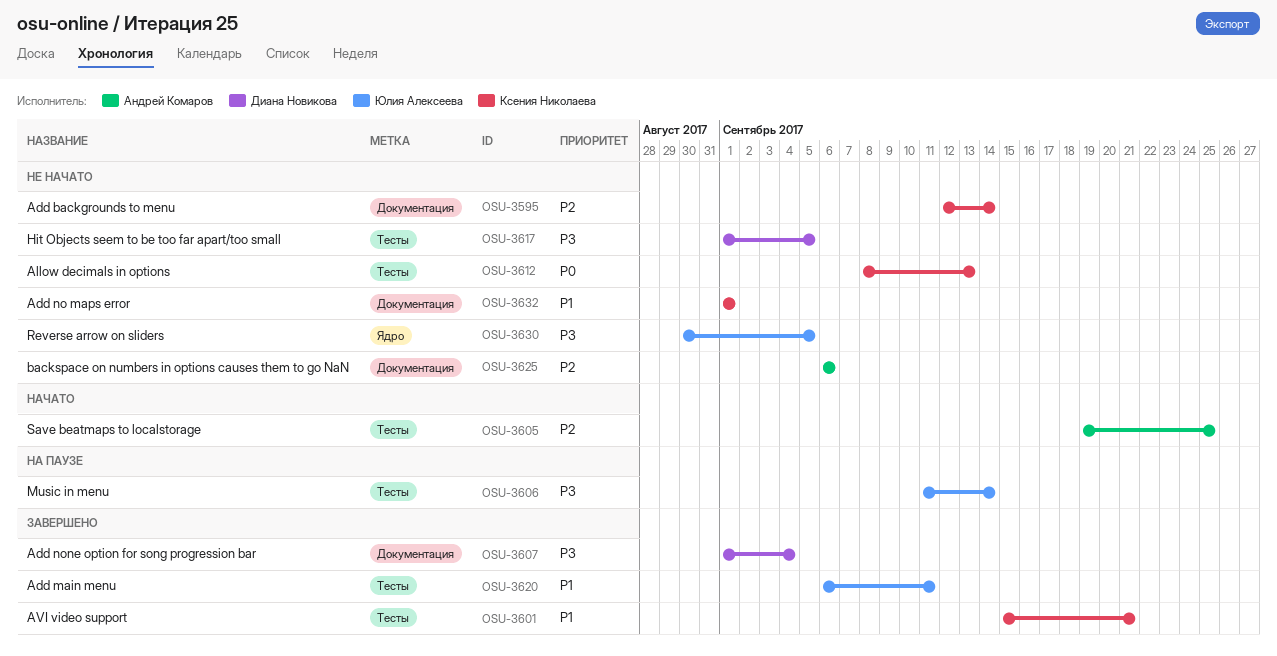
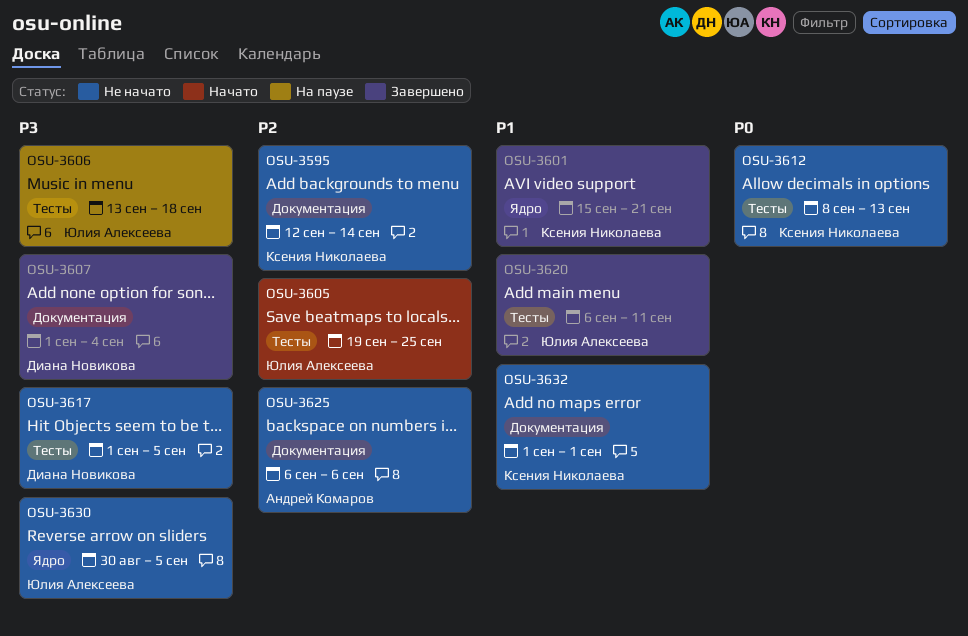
OSU-3601, label: Тесты -> Ядро
OSU-3605, owner: Андрей Комаров -> Юлия Алексеева
OSU-3606, start: Sep 11 -> Sep 13
OSU-3606, due: Sep 14 -> Sep 18

